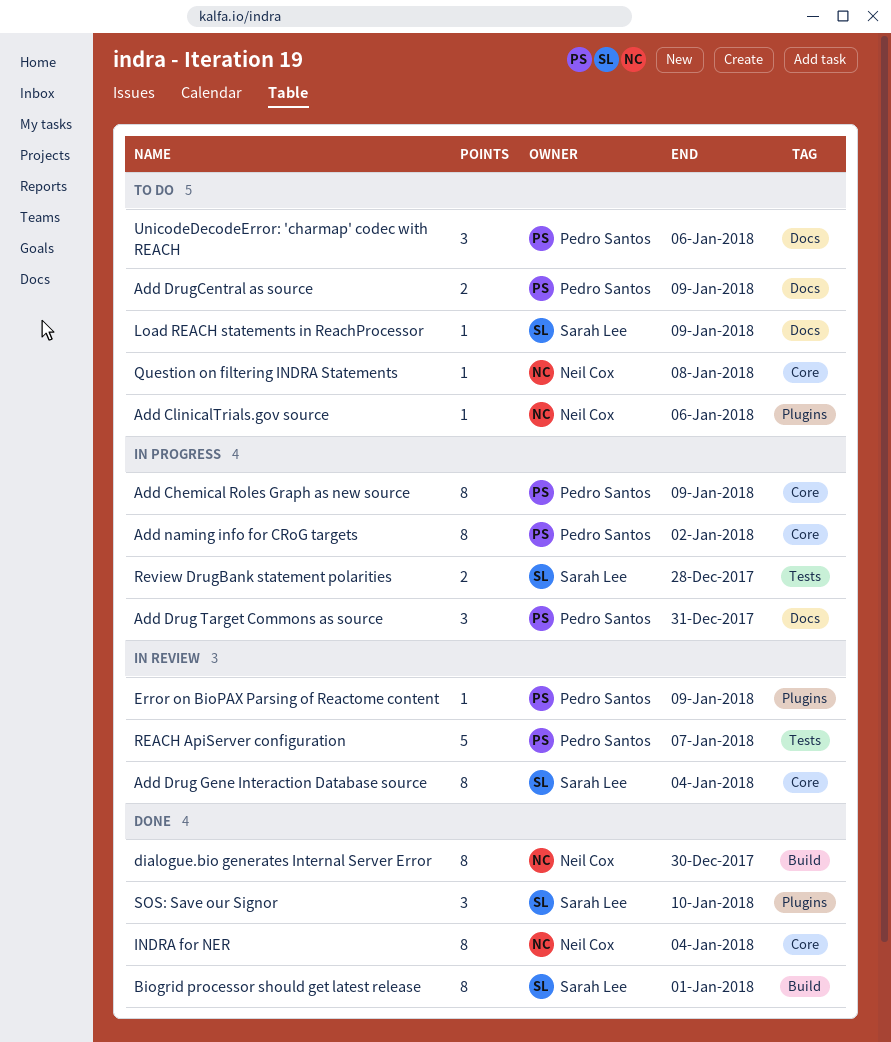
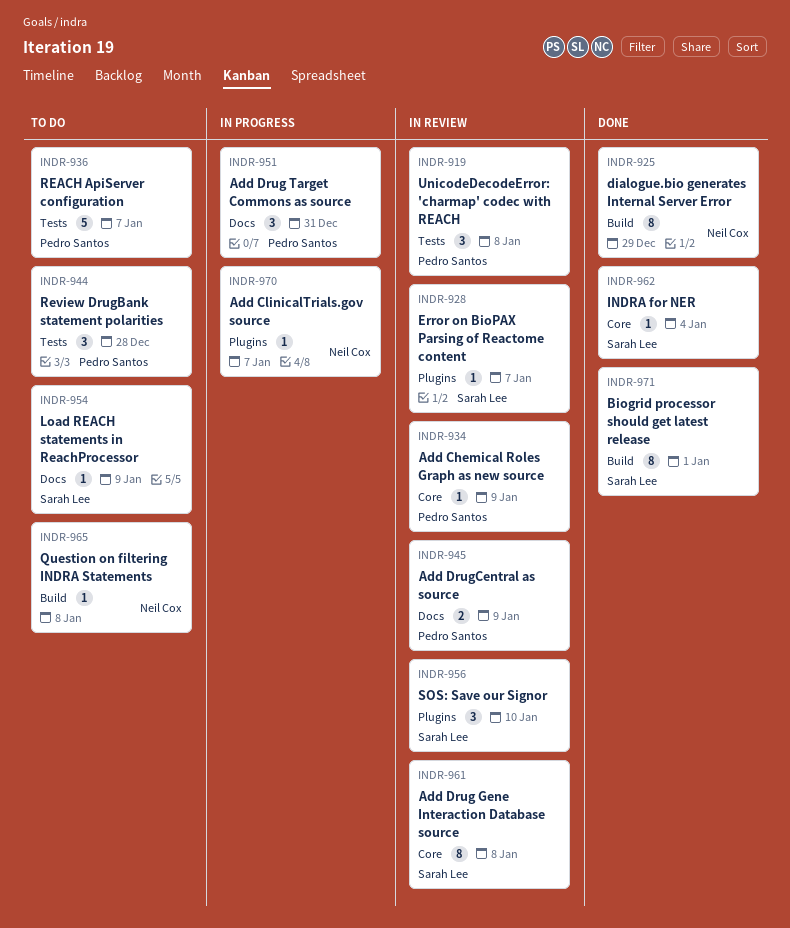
Add Chemical Roles Graph as new source, status: In progress -> In review
Add Chemical Roles Graph as new source, estimate: 8 -> 1
Add ClinicalTrials.gov source, status: To do -> In progress
Add ClinicalTrials.gov source, due: Jan 6 -> Jan 7
Add Drug Gene Interaction Database source, due: Jan 4 -> Jan 8
Add DrugCentral as source, status: To do -> In review
Add naming info for CRoG targets: present -> none
dialogue.bio generates Internal Server Error, due: Dec 30 -> Dec 29
Error on BioPAX Parsing of Reactome content, owner: Pedro Santos -> Sarah Lee
Error on BioPAX Parsing of Reactome content, due: Jan 9 -> Jan 7
INDRA for NER, owner: Neil Cox -> Sarah Lee
INDRA for NER, estimate: 8 -> 1
Question on filtering INDRA Statements, label: Core -> Build
REACH ApiServer configuration, status: In review -> To do
Review DrugBank statement polarities, status: In progress -> To do
Review DrugBank statement polarities, owner: Sarah Lee -> Pedro Santos
Review DrugBank statement polarities, estimate: 2 -> 3
SOS: Save our Signor, status: Done -> In review
UnicodeDecodeError: 'charmap' codec with REACH, status: To do -> In review
UnicodeDecodeError: 'charmap' codec with REACH, label: Docs -> Tests
UnicodeDecodeError: 'charmap' codec with REACH, due: Jan 6 -> Jan 8

